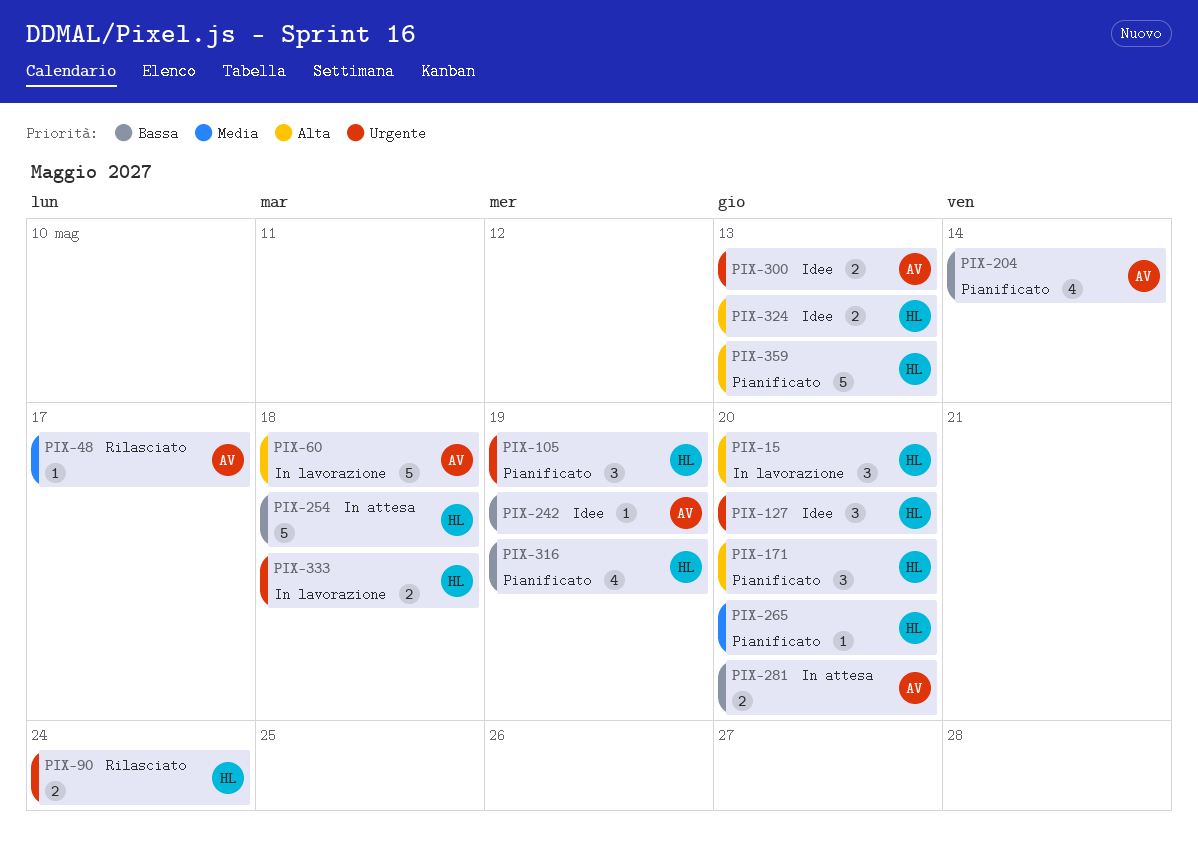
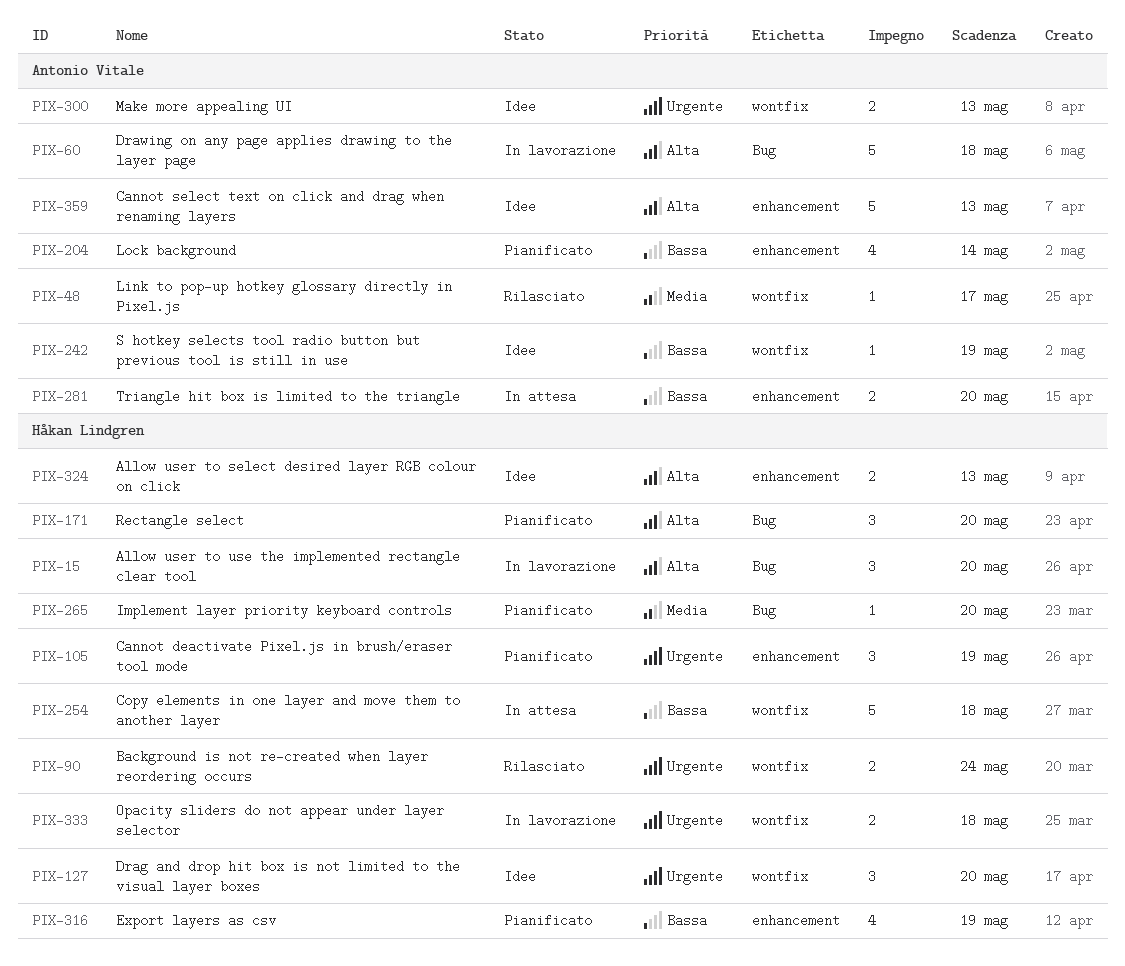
PIX-359, status: Pianificato -> Idee
PIX-359, owner: Håkan Lindgren -> Antonio Vitale

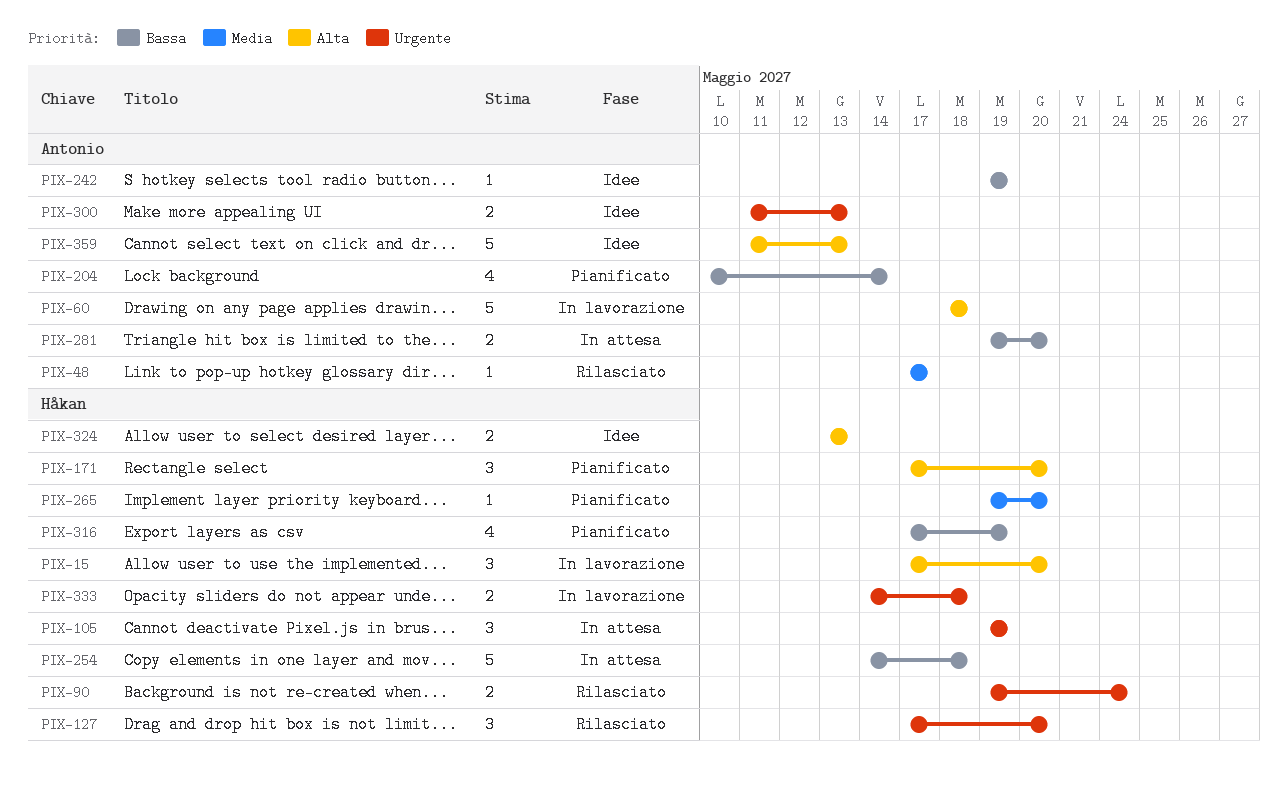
PIX-105, status: Pianificato -> In attesa
PIX-127, status: Idee -> Rilasciato

